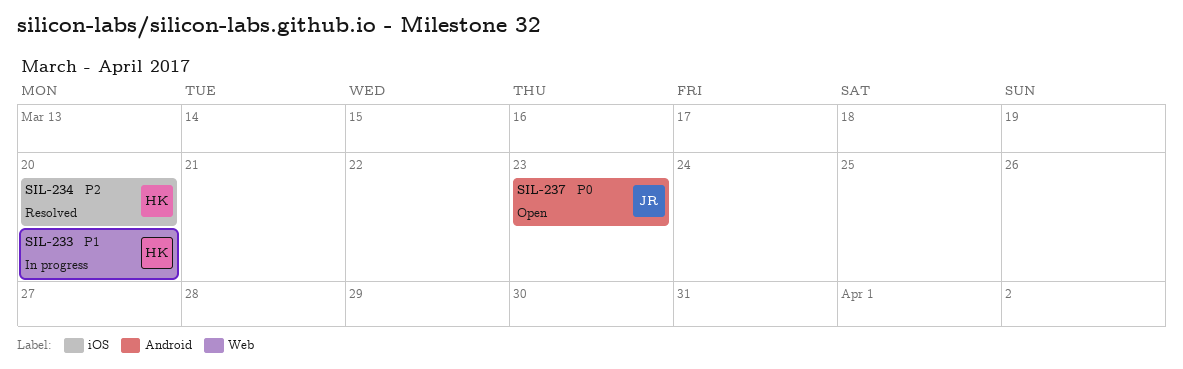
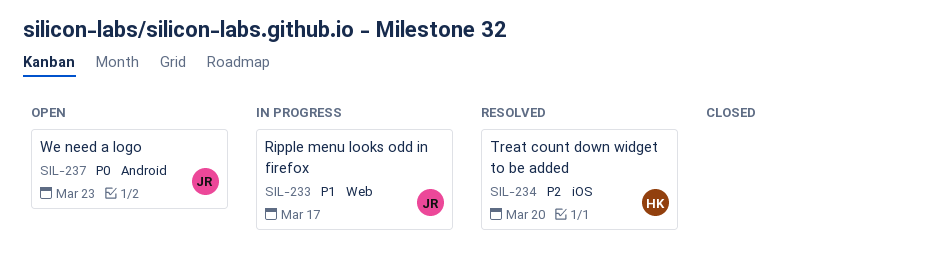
SIL-233, owner: HK -> JR
SIL-233, due: Mar 20 -> Mar 17

